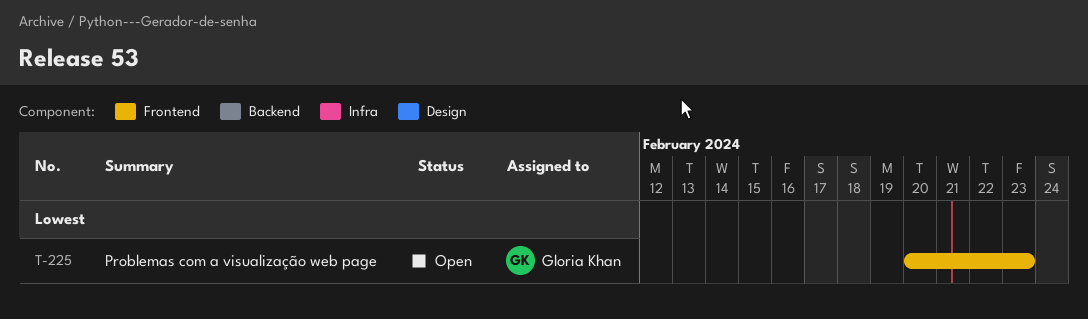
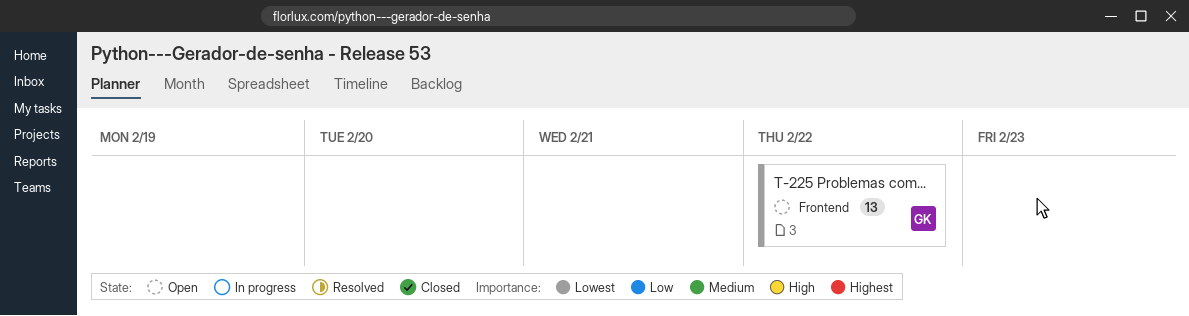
T-225, due: Feb 23 -> Feb 22

